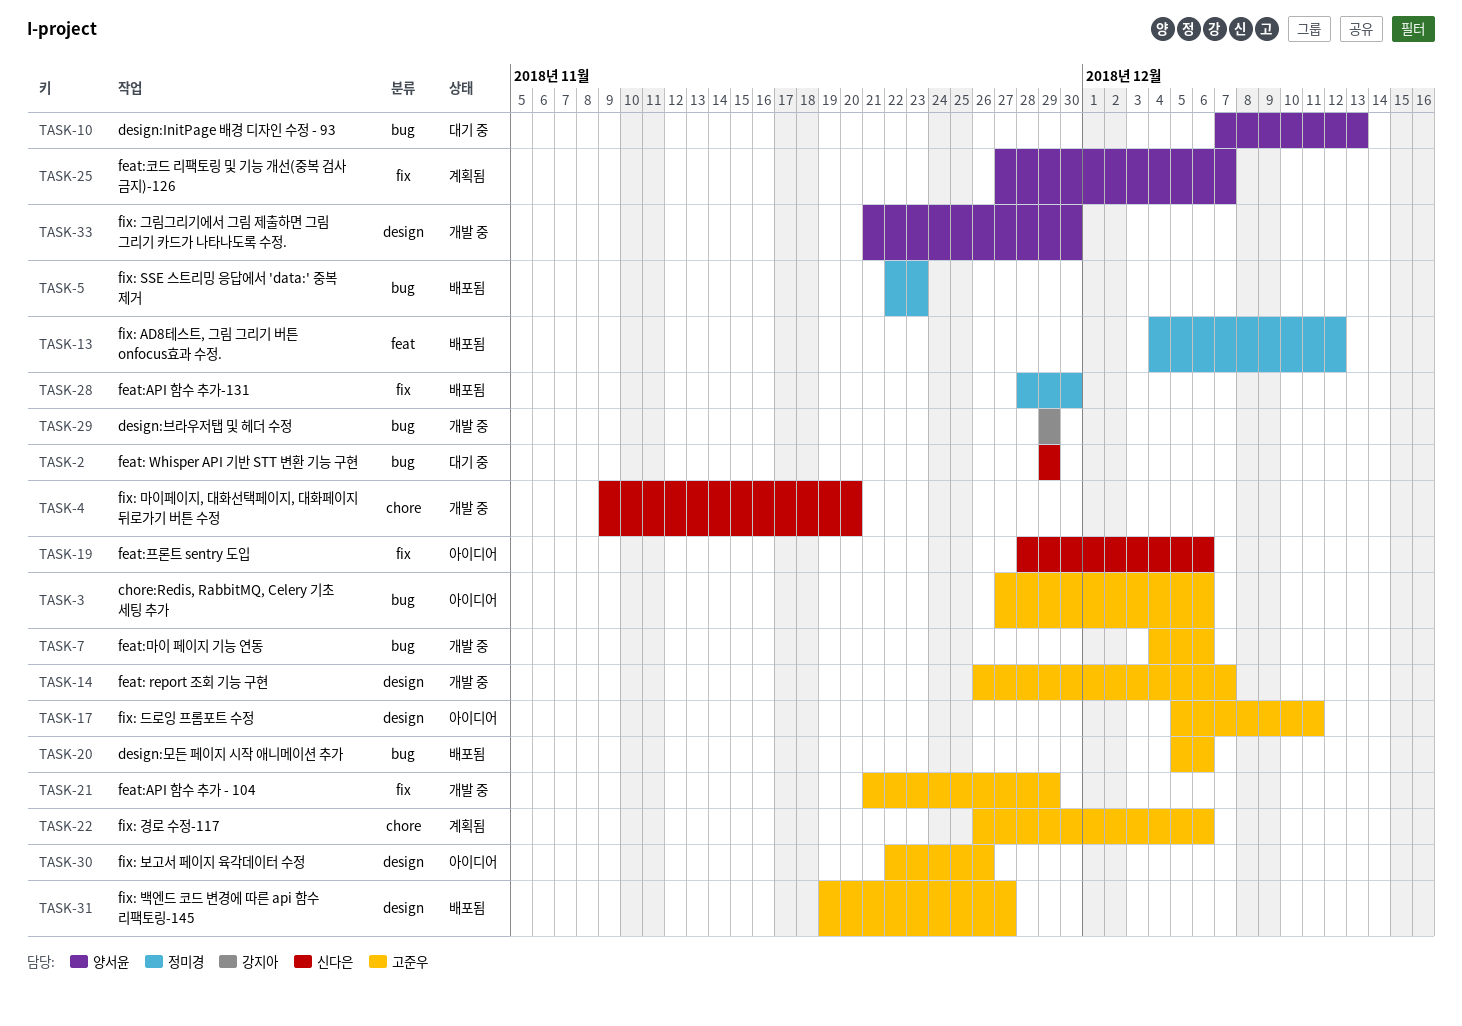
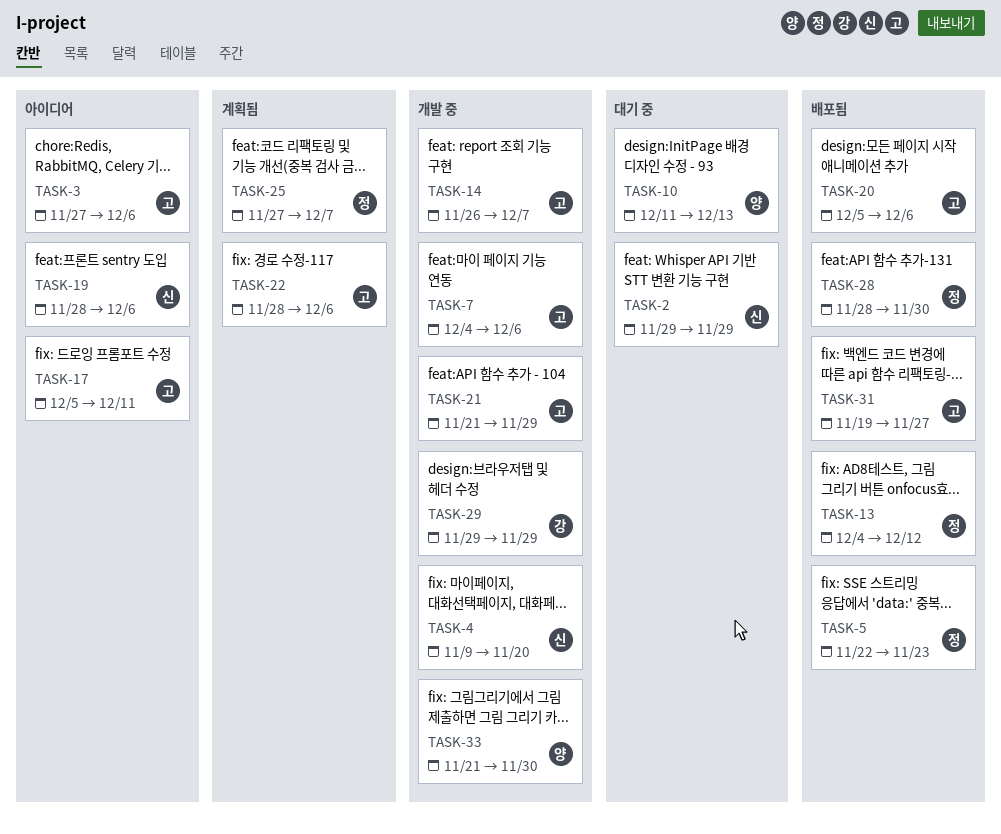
TASK-10, start: Dec 7 -> Dec 11
TASK-22, start: Nov 26 -> Nov 28
TASK-25, owner: 양서윤 -> 정미경
TASK-30: present -> none

